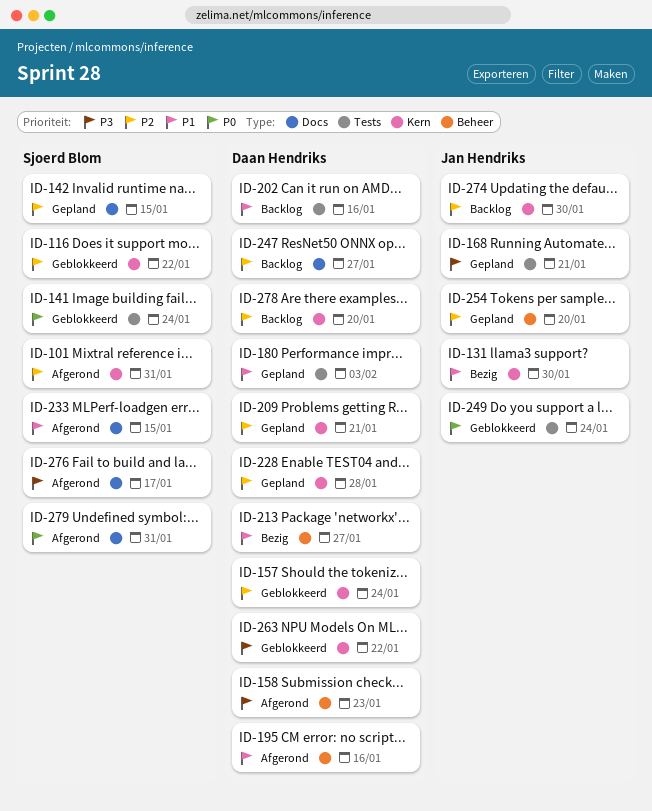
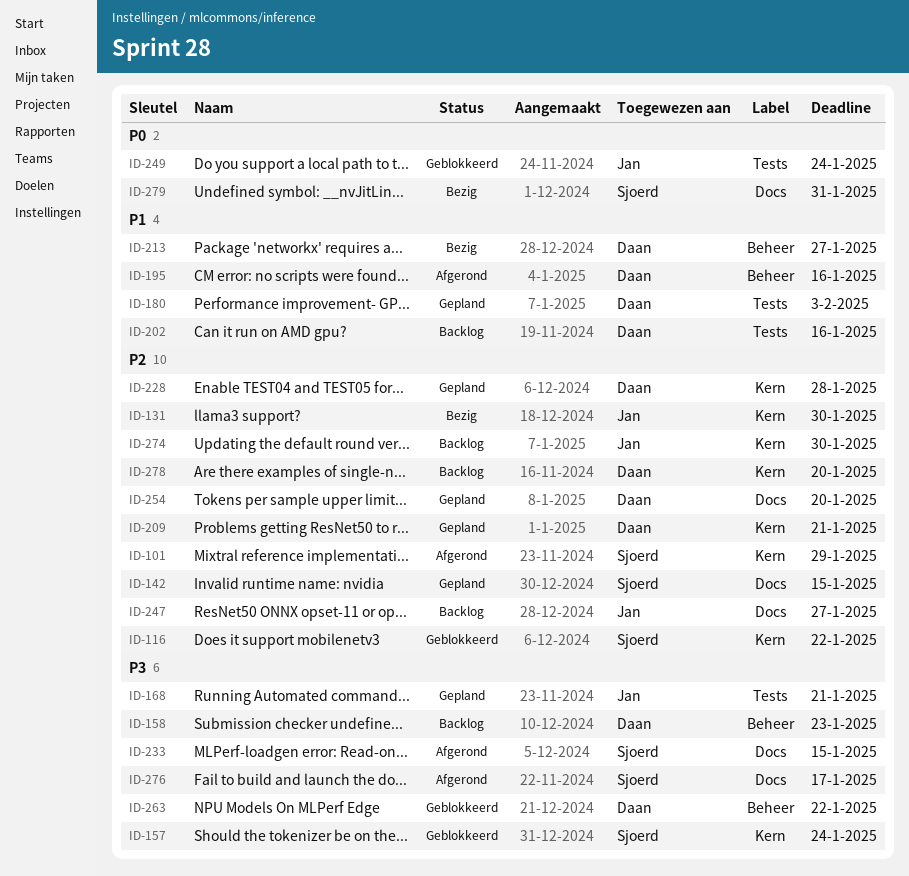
ID-101, due: Jan 31 -> Jan 29
ID-131, priority: P1 -> P2
ID-141: present -> none
ID-157, owner: Daan Hendriks -> Sjoerd Blom
ID-157, priority: P2 -> P3
ID-158, status: Afgerond -> Backlog
ID-233, priority: P1 -> P3
ID-247, owner: Daan Hendriks -> Jan Hendriks
ID-254, owner: Jan Hendriks -> Daan Hendriks
ID-254, label: Beheer -> Docs
ID-263, label: Kern -> Beheer
ID-279, status: Afgerond -> Bezig

